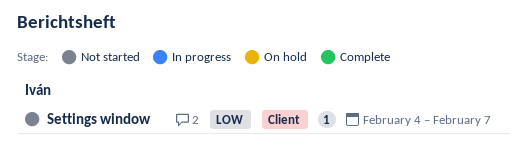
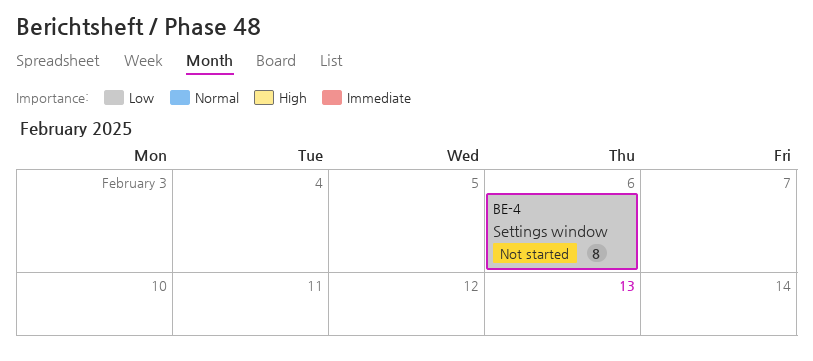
Settings window, estimate: 1 -> 8
Settings window, due: Feb 7 -> Feb 6

